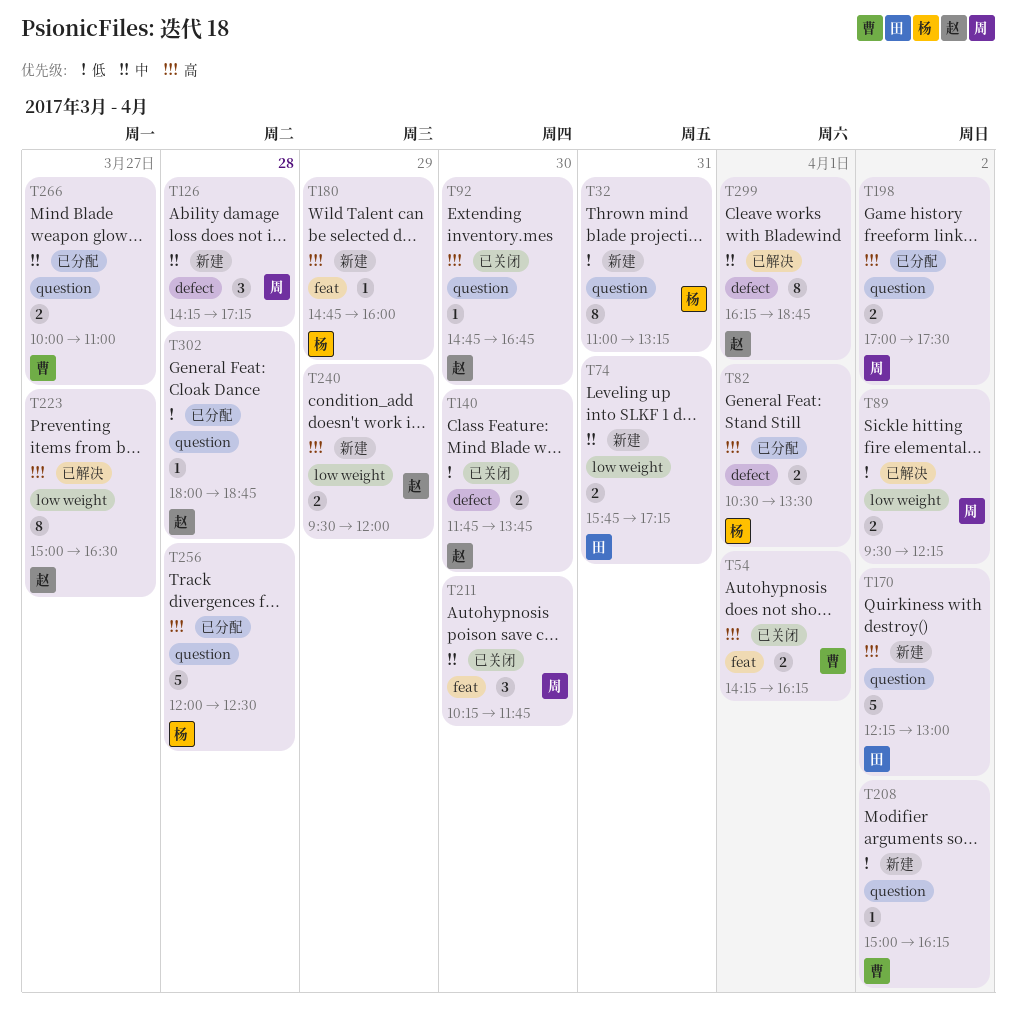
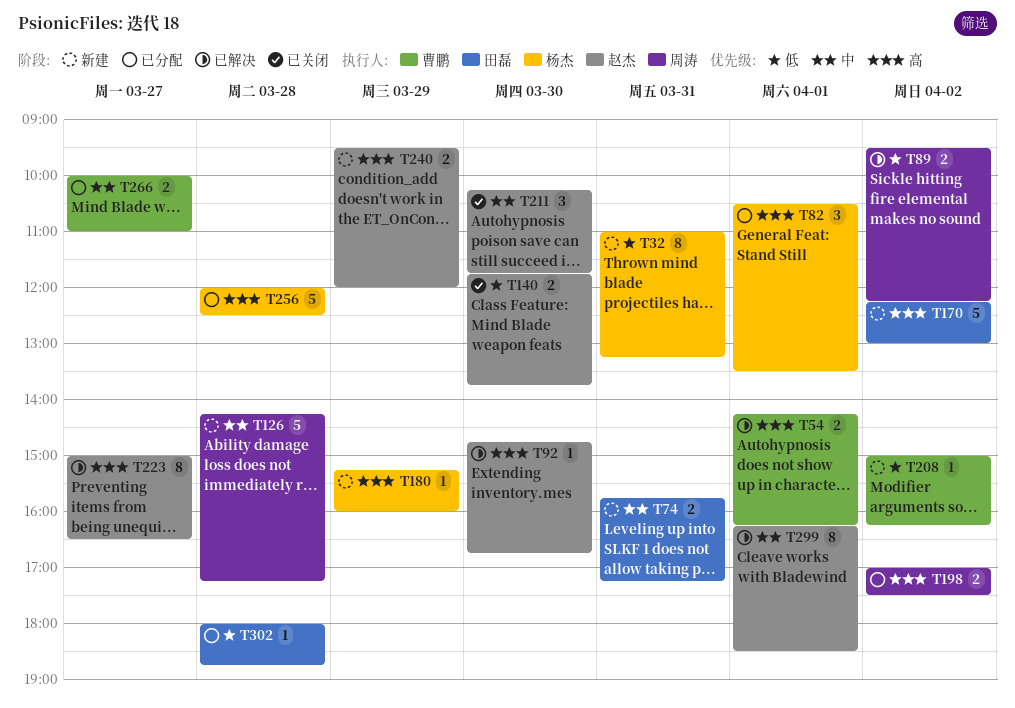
T54, status: 已关闭 -> 已解决
T82, estimate: 2 -> 3
T92, status: 已关闭 -> 已解决
T126, estimate: 3 -> 5
T180, begins: 14:45 -> 15:15
T211, owner: 周涛 -> 赵杰
T299, ends: 18:45 -> 18:30
T302, owner: 赵杰 -> 田磊

